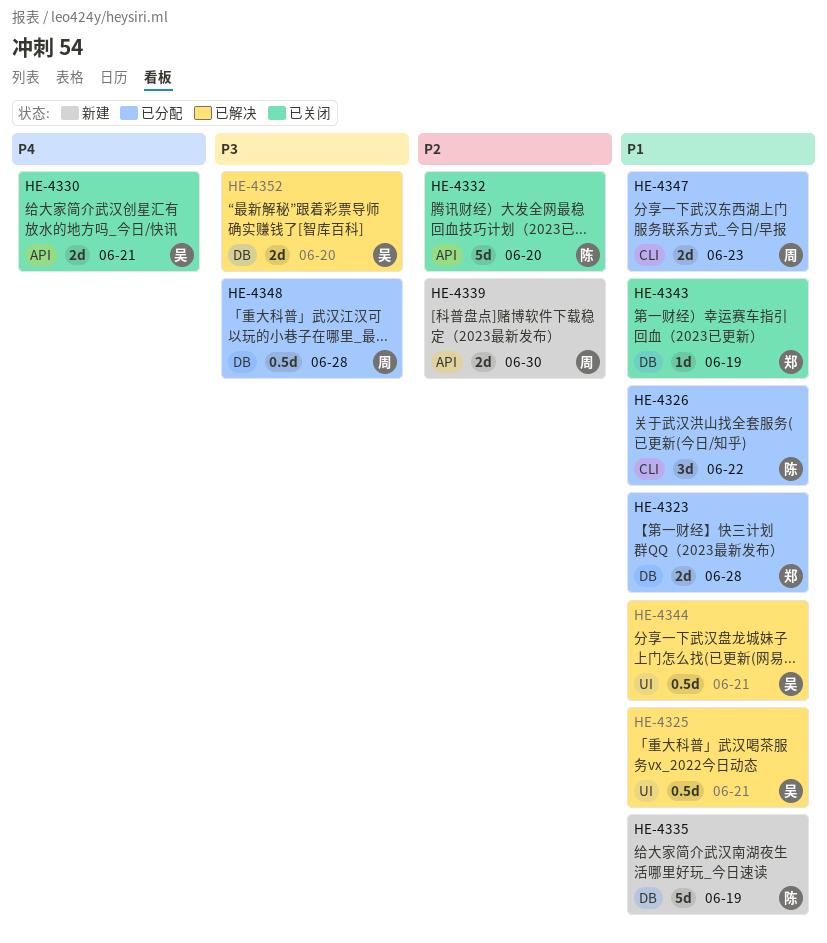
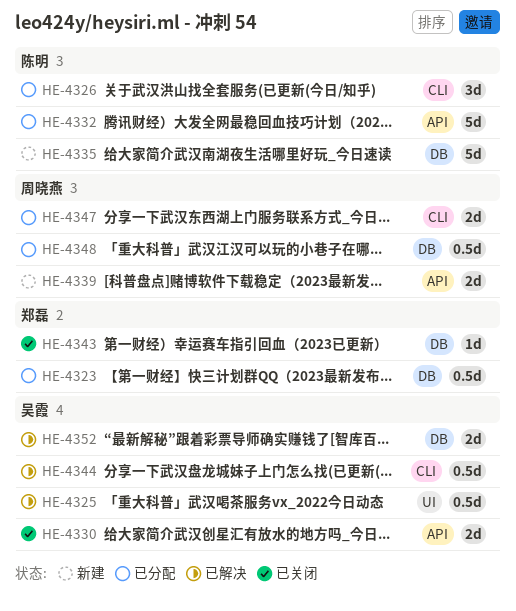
HE-4323, estimate: 2d -> 0.5d
HE-4332, status: 已关闭 -> 已分配
HE-4344, label: UI -> CLI

